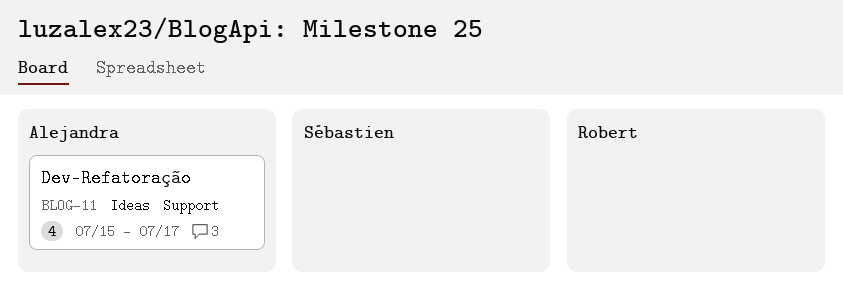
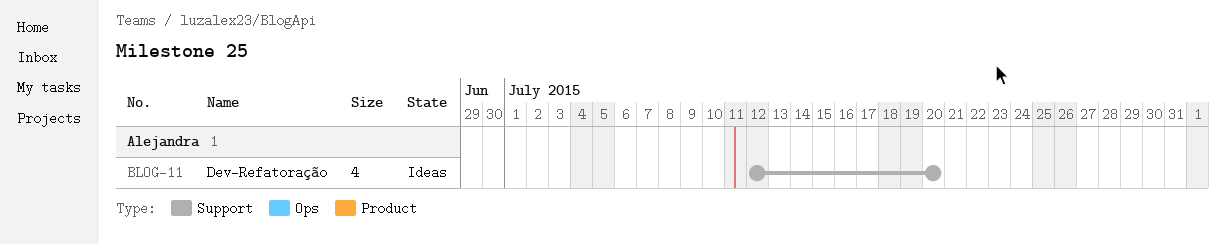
BLOG-11, start: Jul 15 -> Jul 12
BLOG-11, due: Jul 17 -> Jul 20

